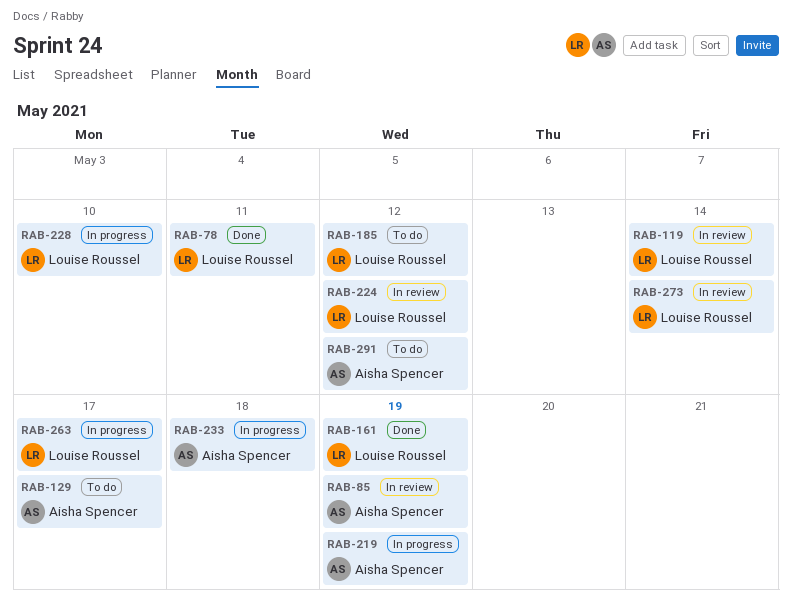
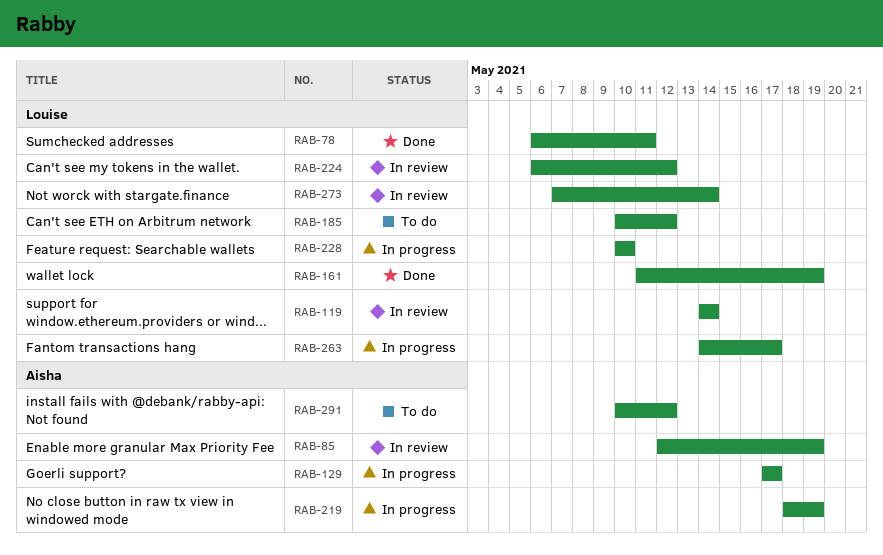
RAB-129, status: To do -> In progress
RAB-233: present -> none

